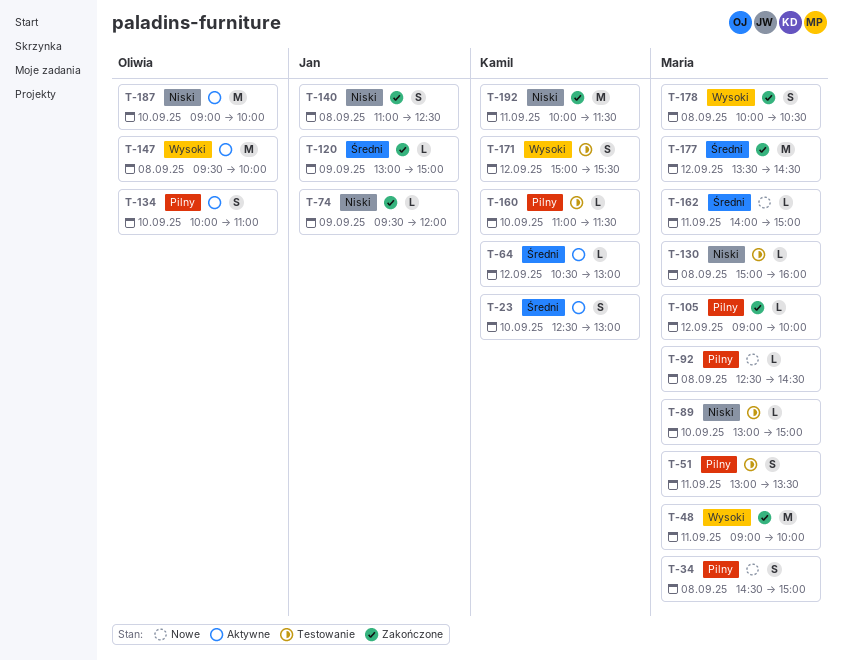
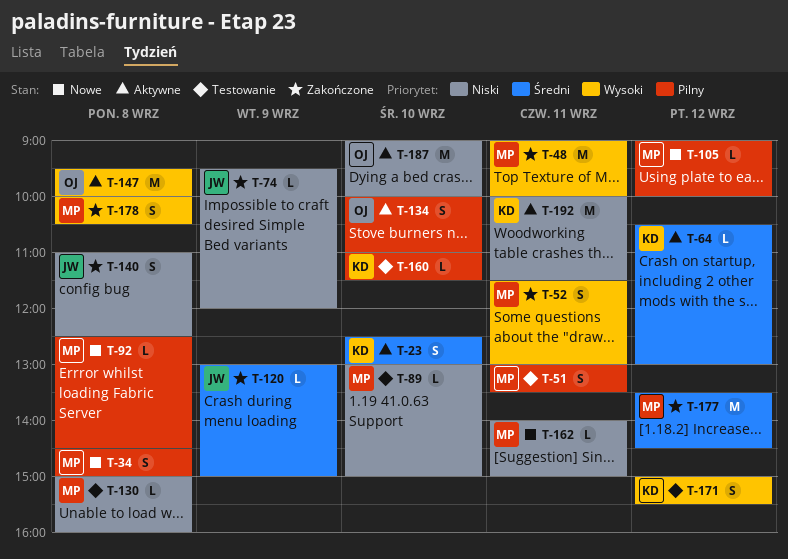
T-52: none -> present
T-105, status: Zakończone -> Nowe
T-162, priority: Średni -> Niski
T-192, status: Zakończone -> Aktywne

